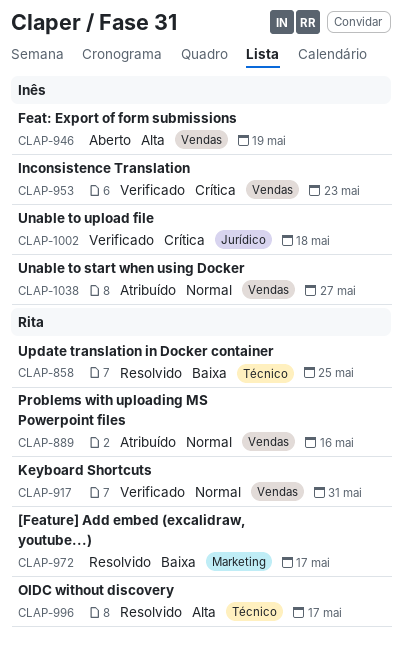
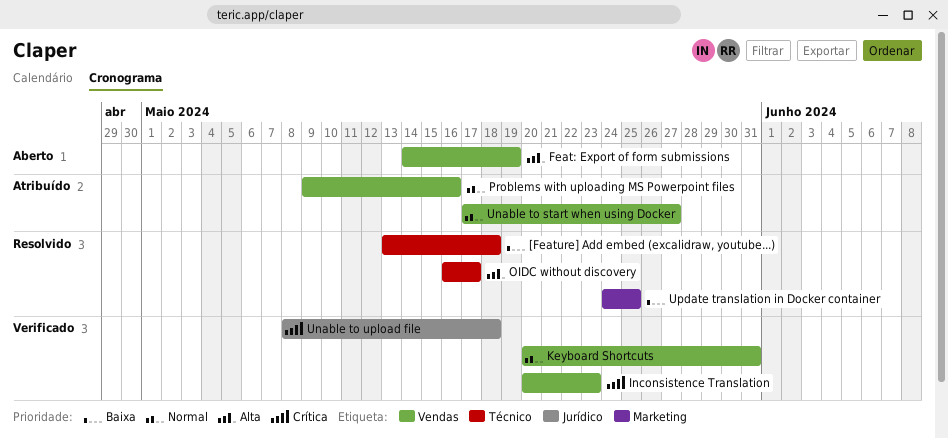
[Feature] Add embed (excalidraw, youtube...), label: Marketing -> Técnico
[Feature] Add embed (excalidraw, youtube...), due: May 17 -> May 18
Update translation in Docker container, label: Técnico -> Marketing

